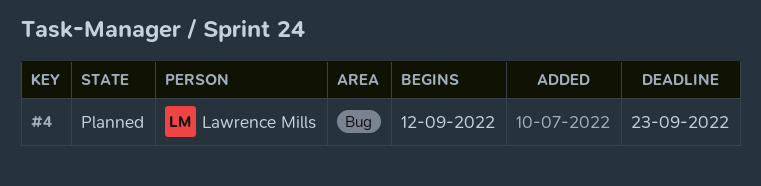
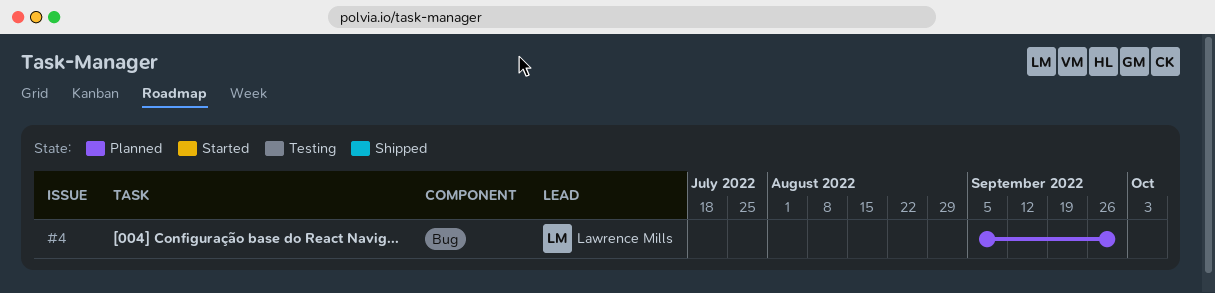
#4, start: Sep 12 -> Sep 5
#4, due: Sep 23 -> Sep 30

